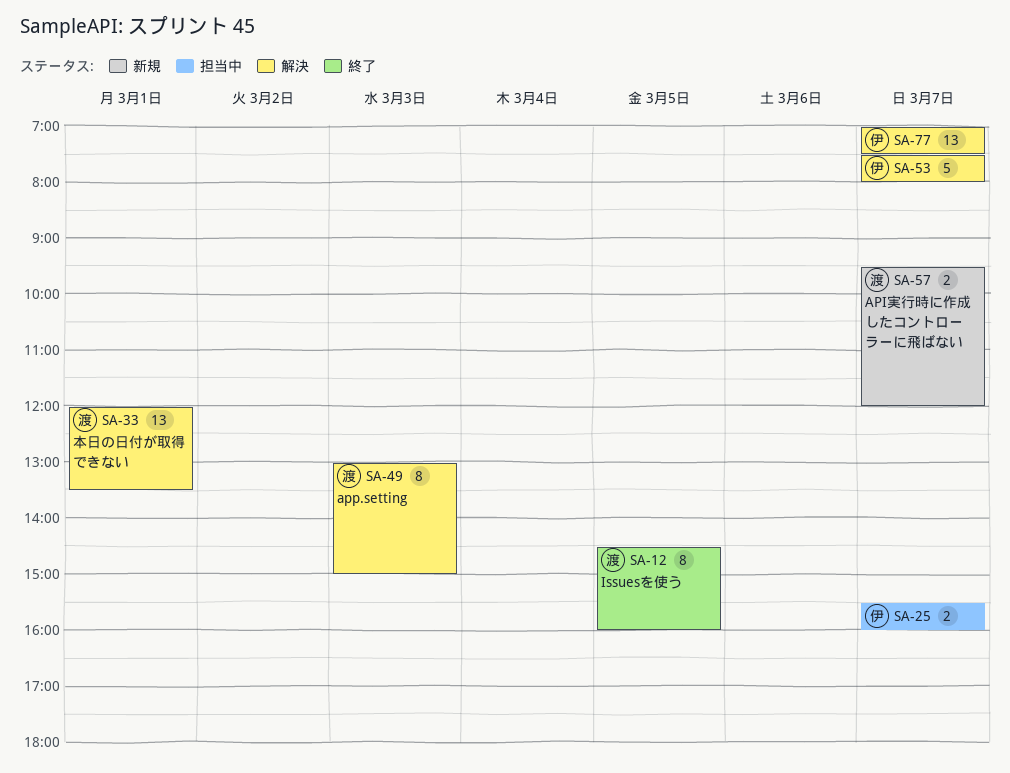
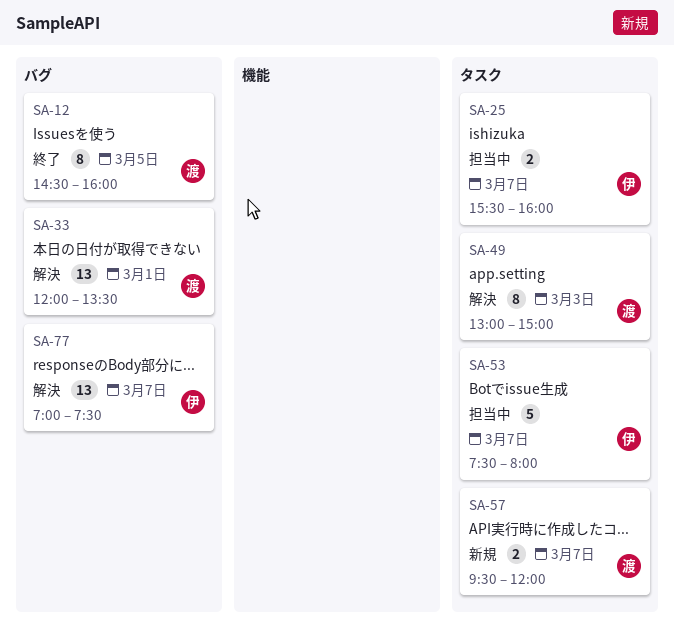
SA-53, status: 解決 -> 担当中

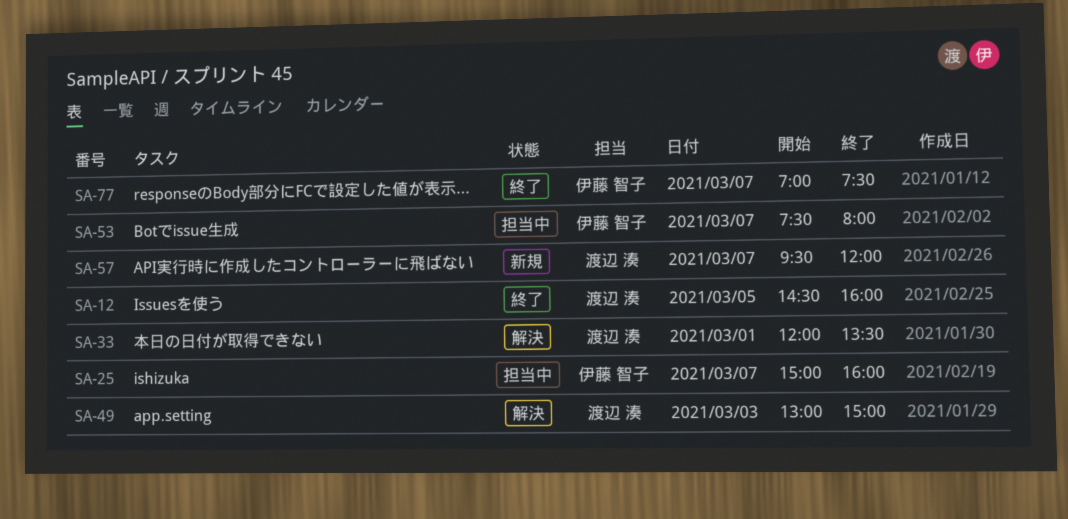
SA-25, begins: 15:30 -> 15:00
SA-77, status: 解決 -> 終了

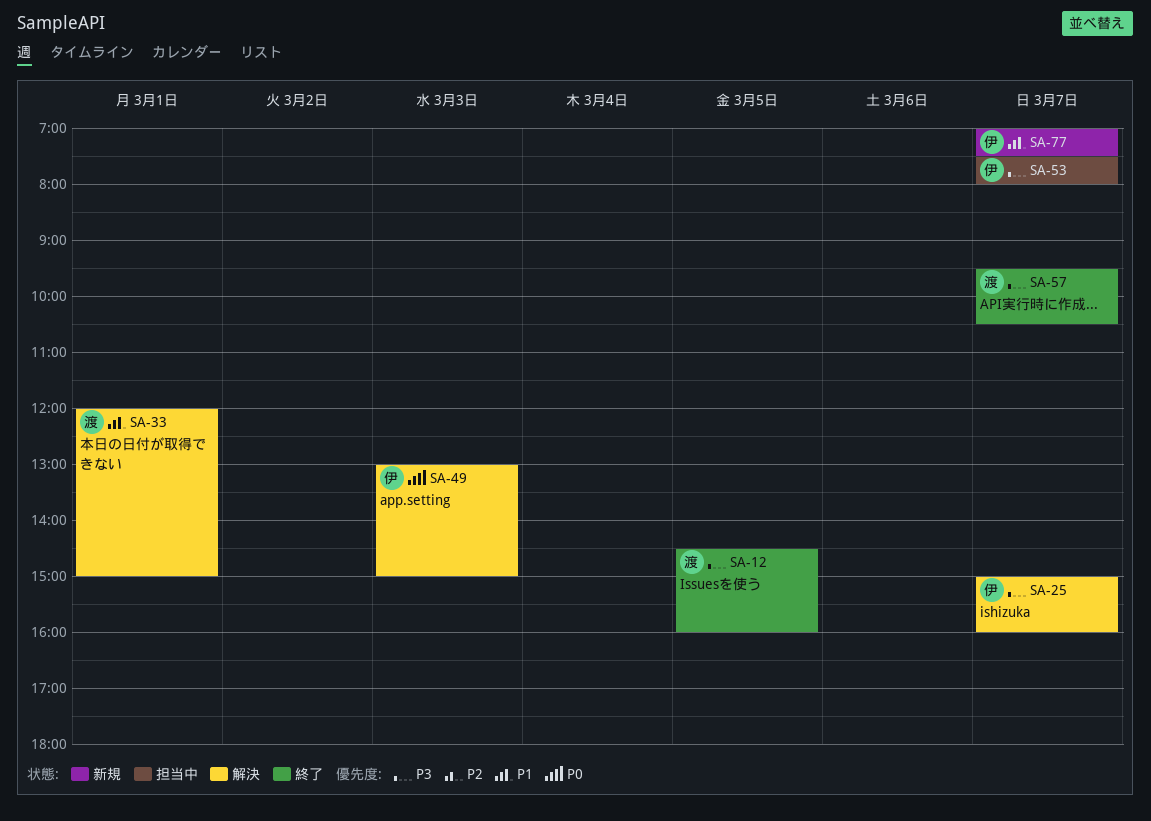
SA-25, status: 担当中 -> 解決
SA-33, ends: 13:30 -> 15:00
SA-49, owner: 渡辺 湊 -> 伊藤 智子
SA-57, status: 新規 -> 終了
SA-57, ends: 12:00 -> 10:30
SA-77, status: 終了 -> 新規

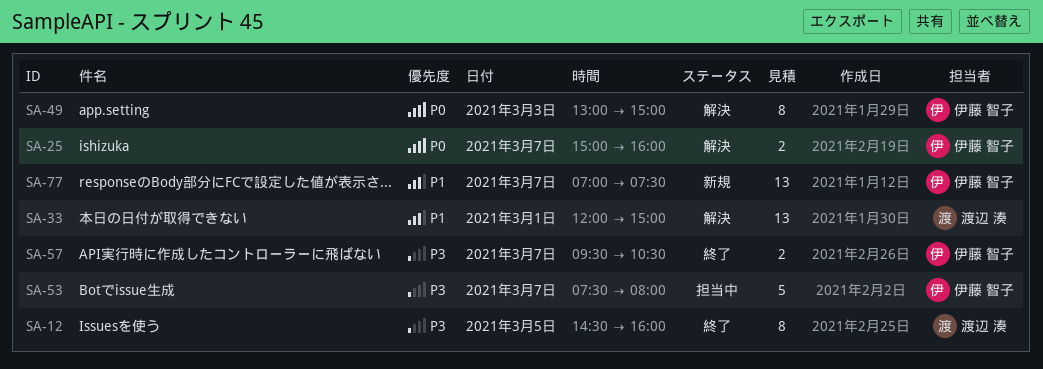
SA-25, priority: P3 -> P0
SA-57, owner: 渡辺 湊 -> 伊藤 智子

